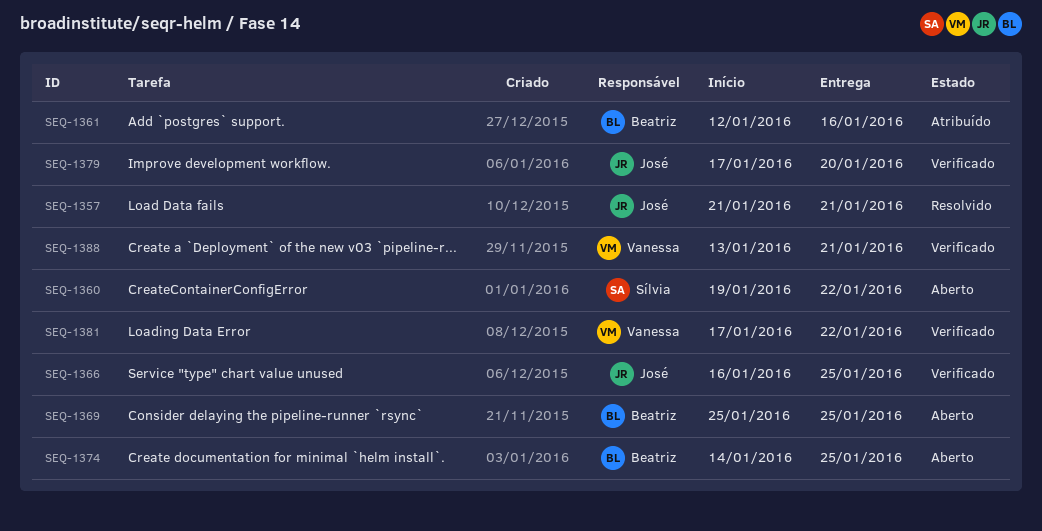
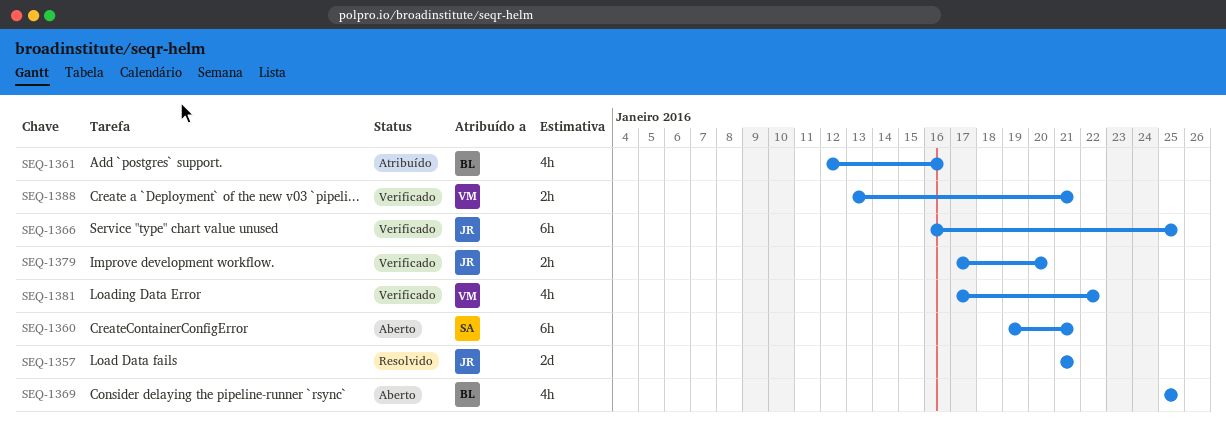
SEQ-1360, due: Jan 22 -> Jan 21
SEQ-1374: present -> none

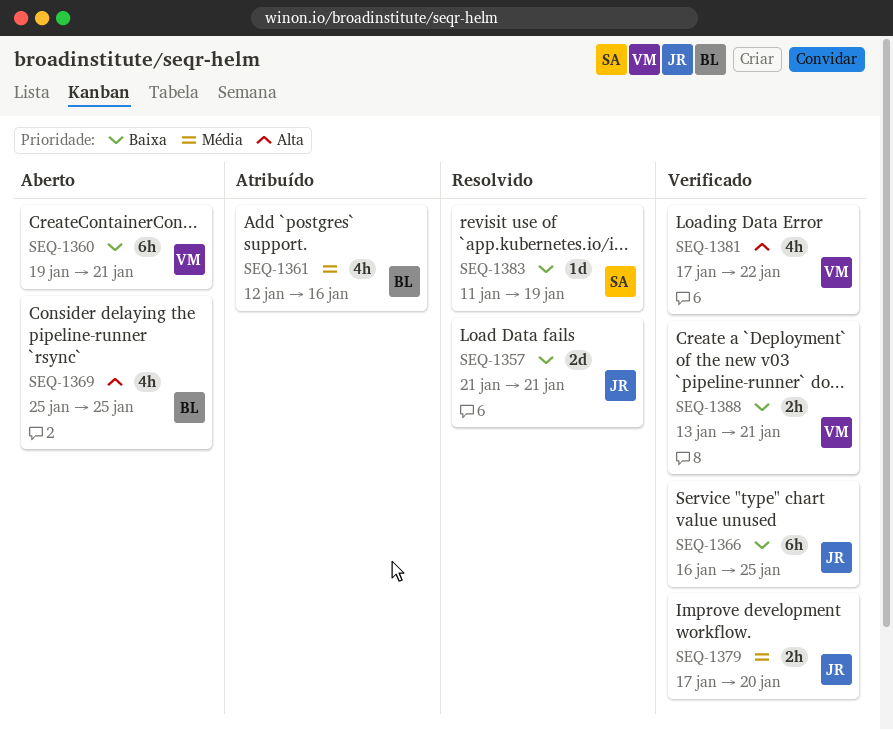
SEQ-1360, owner: SA -> VM
SEQ-1383: none -> present

